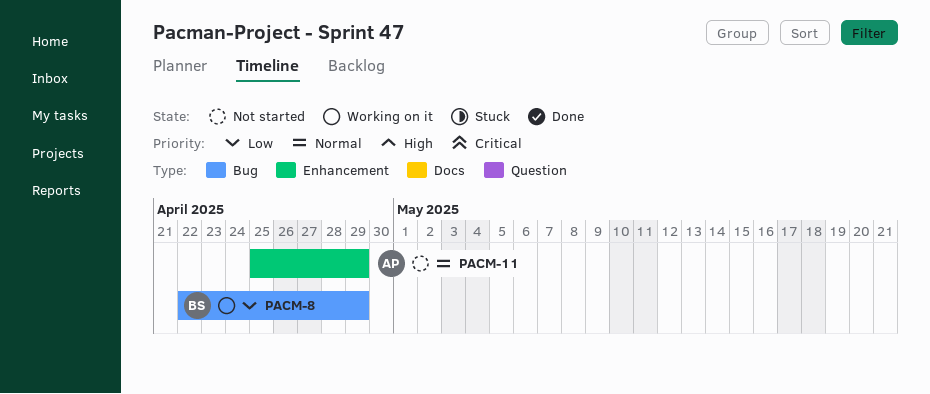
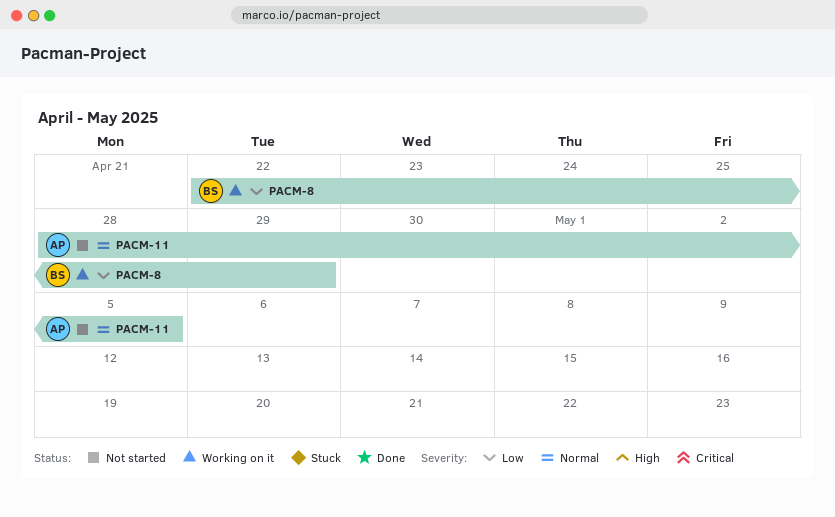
PACM-11, start: Apr 25 -> Apr 28
PACM-11, due: Apr 29 -> May 5

